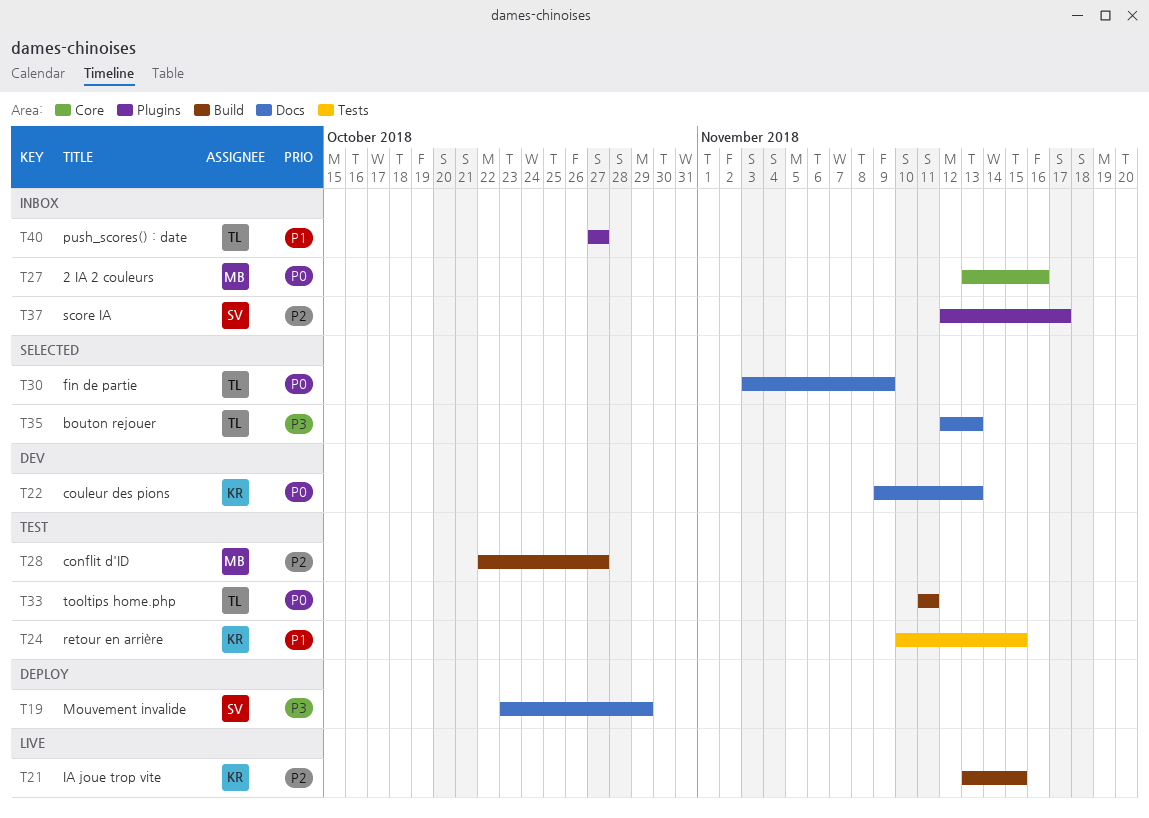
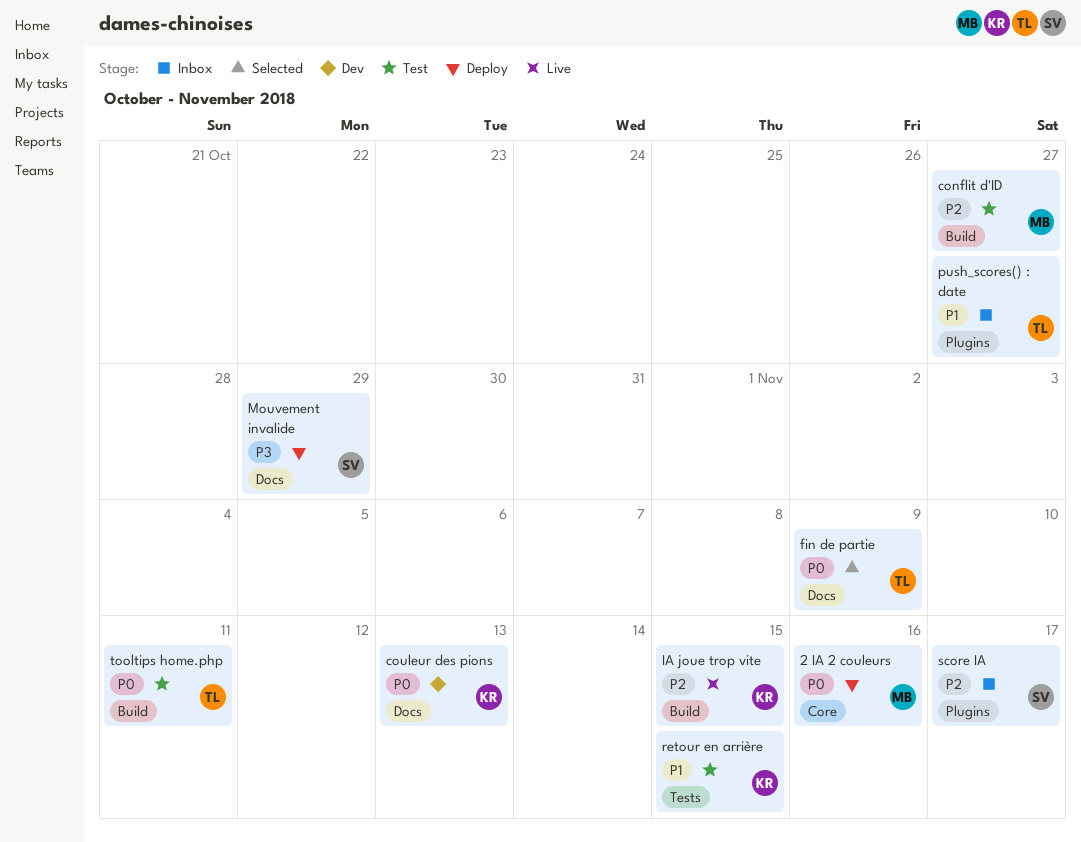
2 IA 2 couleurs, status: Inbox -> Deploy
bouton rejouer: present -> none

